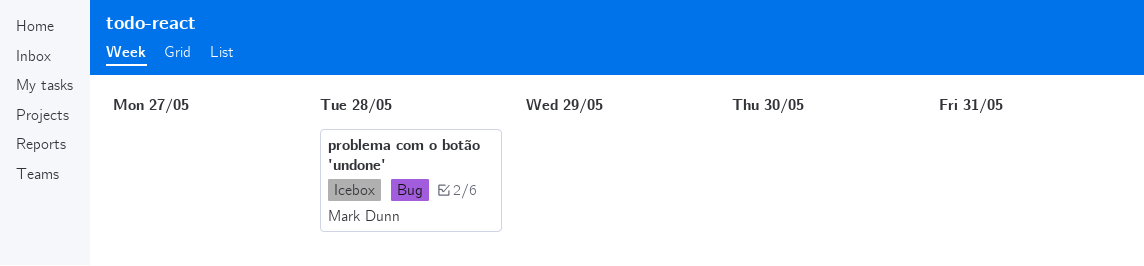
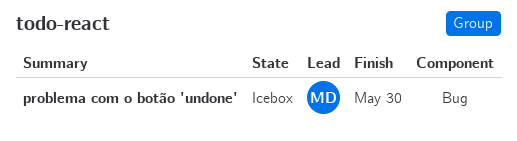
problema com o botão 'undone', due: May 28 -> May 30

